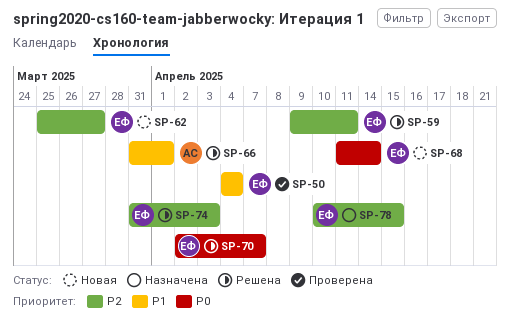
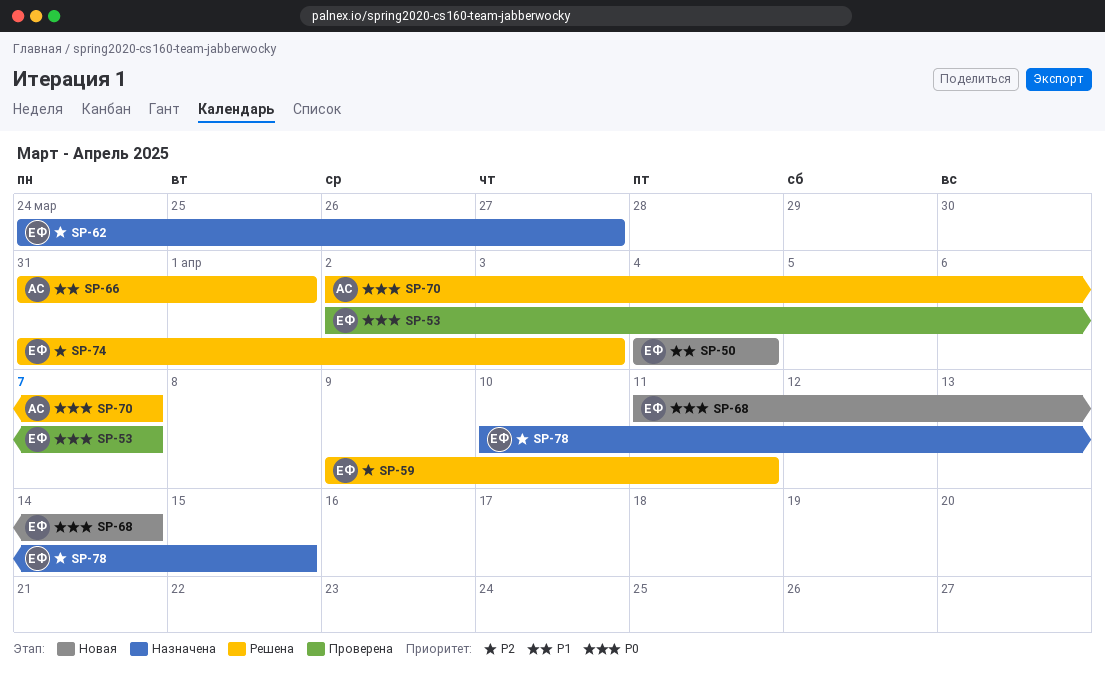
SP-50, status: Проверена -> Новая
SP-53: none -> present
SP-62, status: Новая -> Назначена
SP-62, start: Mar 25 -> Mar 24
SP-70, owner: ЕФ -> АС

